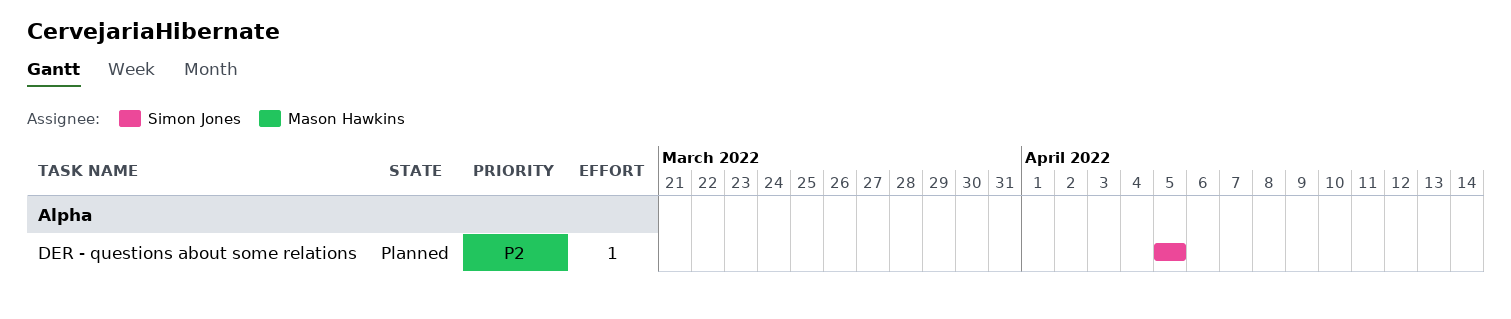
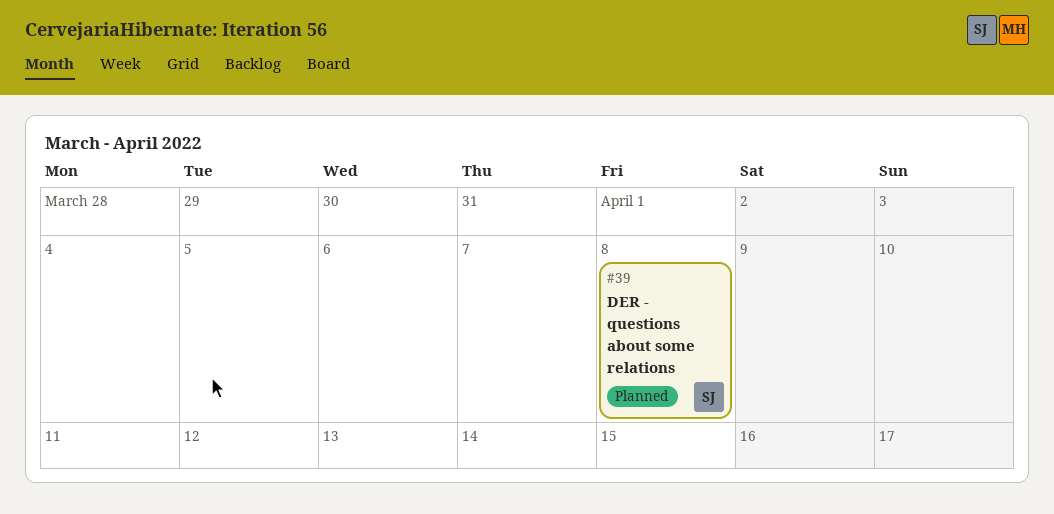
DER - questions about some relations, due: Apr 5 -> Apr 8

